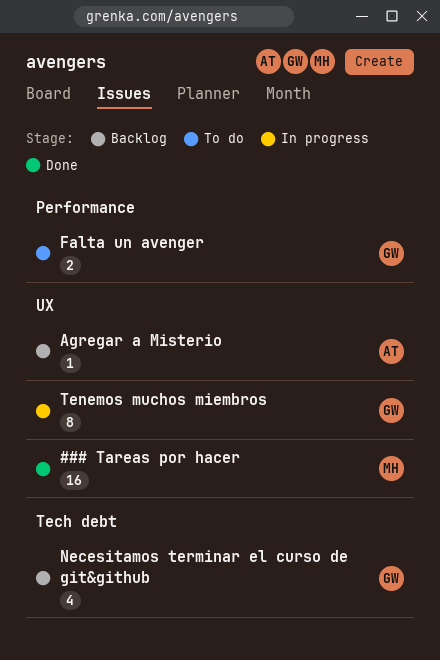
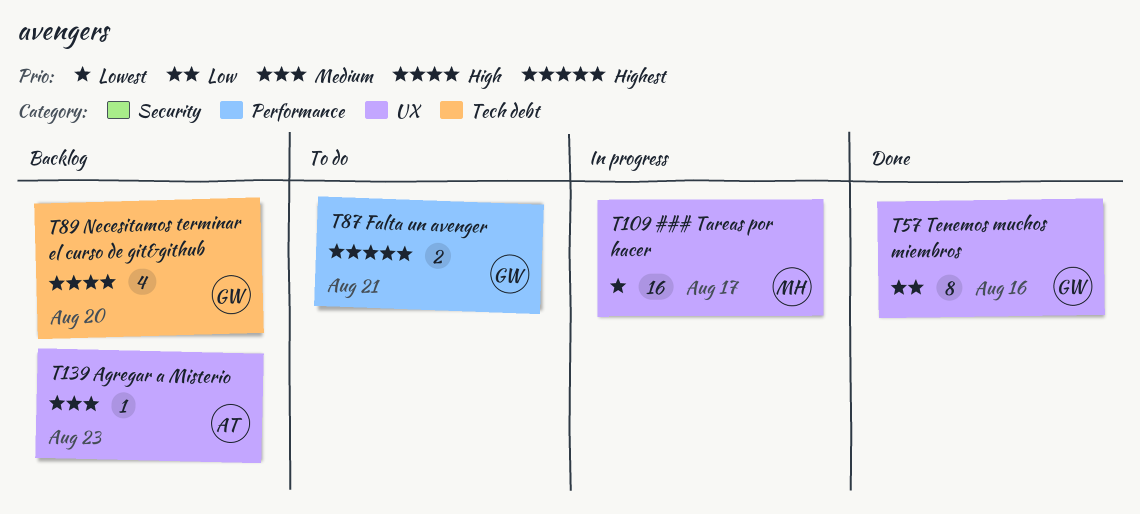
### Tareas por hacer, status: Done -> In progress
Tenemos muchos miembros, status: In progress -> Done

